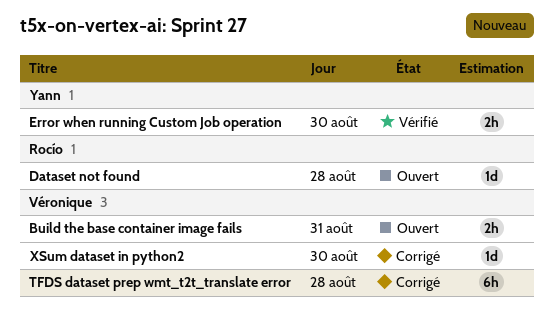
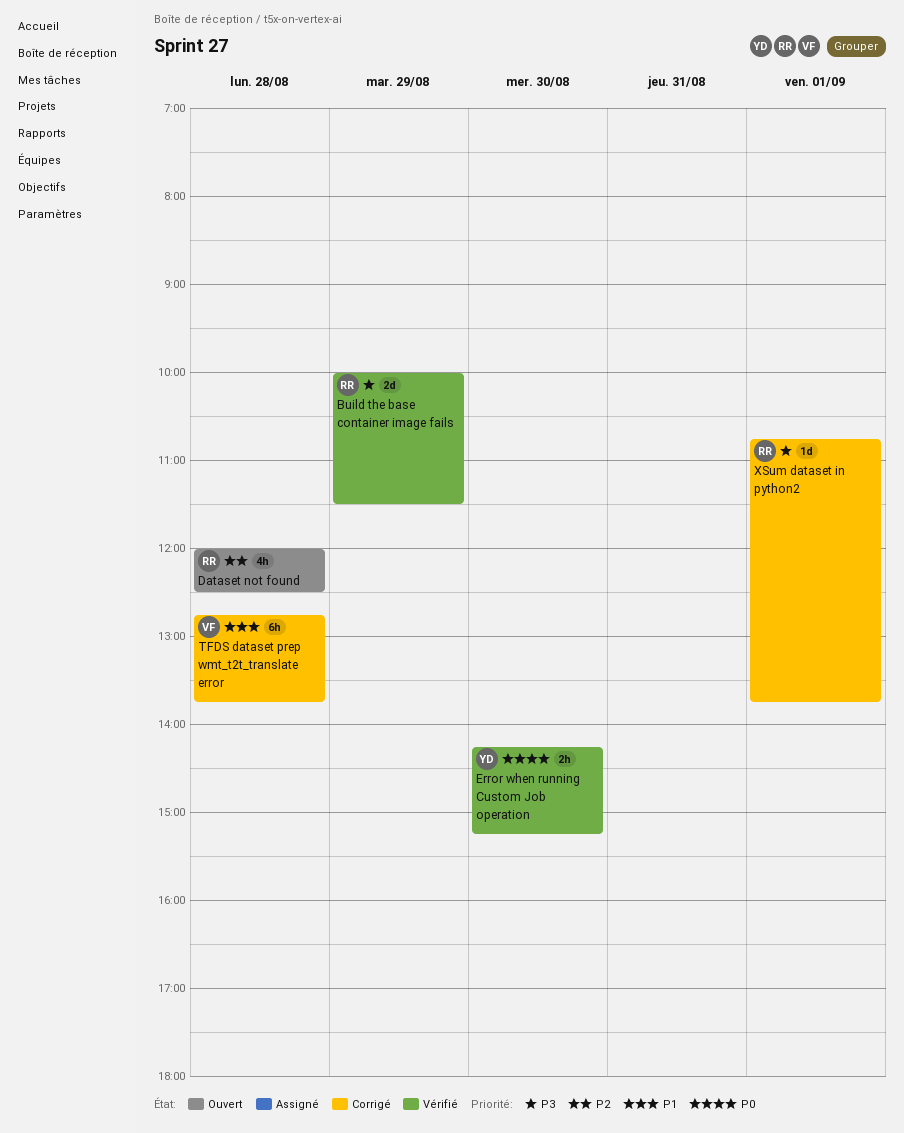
Build the base container image fails, status: Ouvert -> Vérifié
Build the base container image fails, owner: Véronique -> Rocío
Build the base container image fails, estimate: 2h -> 2d
Build the base container image fails, day: Aug 31 -> Aug 29
Dataset not found, estimate: 1d -> 4h
XSum dataset in python2, owner: Véronique -> Rocío
XSum dataset in python2, day: Aug 30 -> Sep 1

